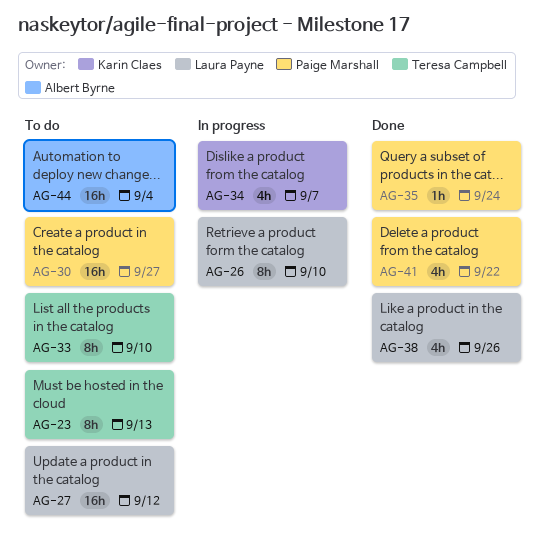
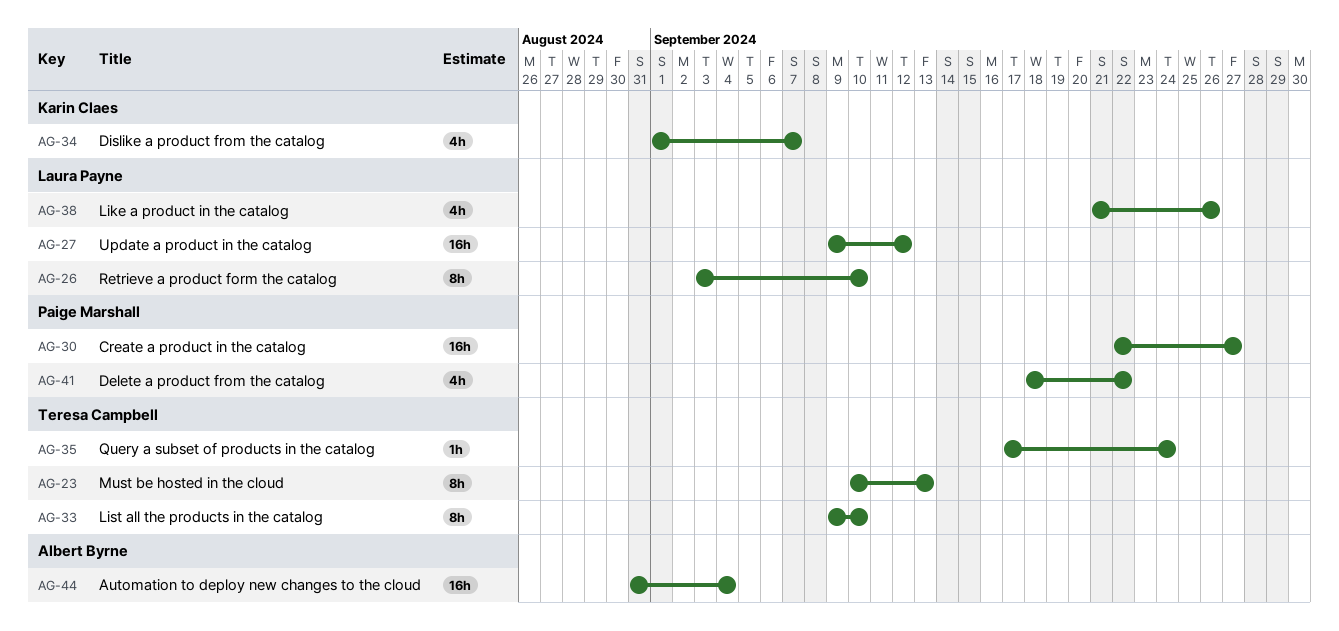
AG-35, owner: Paige Marshall -> Teresa Campbell

